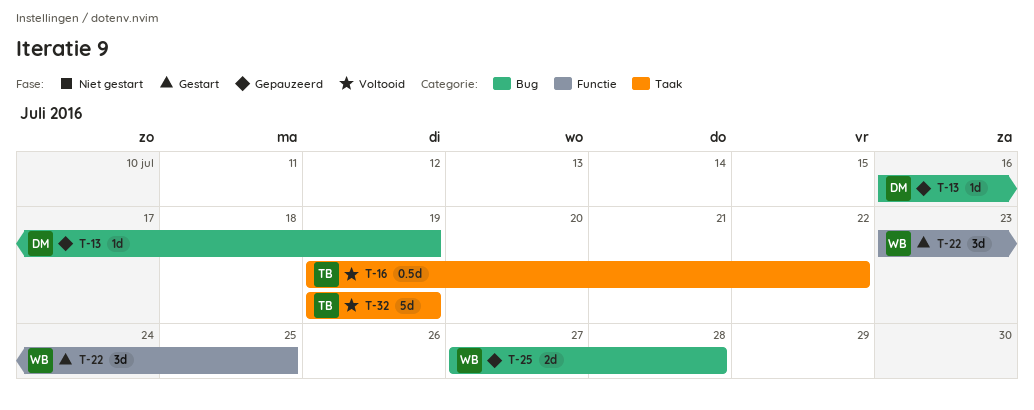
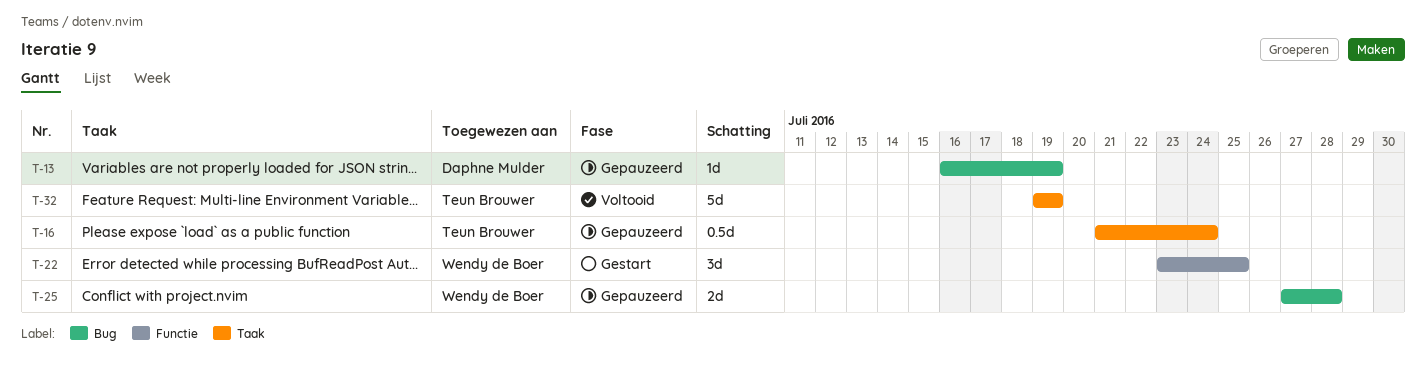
T-16, status: Voltooid -> Gepauzeerd
T-16, start: Jul 19 -> Jul 21
T-16, due: Jul 22 -> Jul 24

